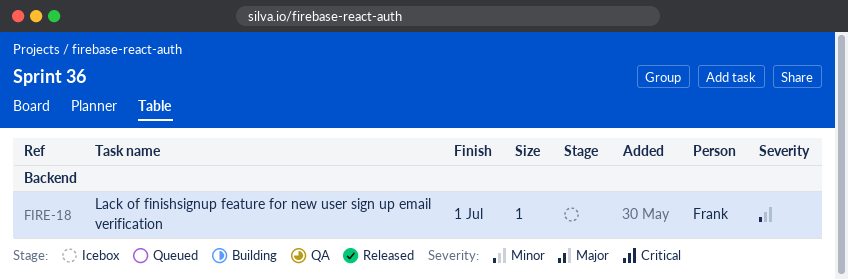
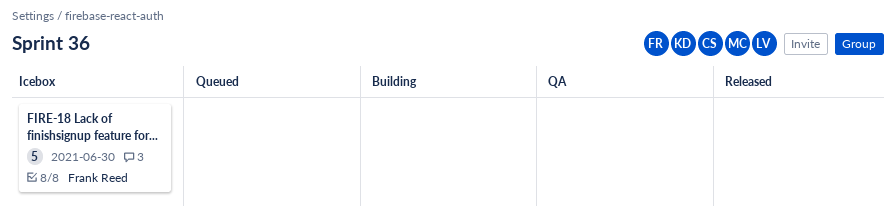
FIRE-18, estimate: 1 -> 5
FIRE-18, due: Jul 1 -> Jun 30

